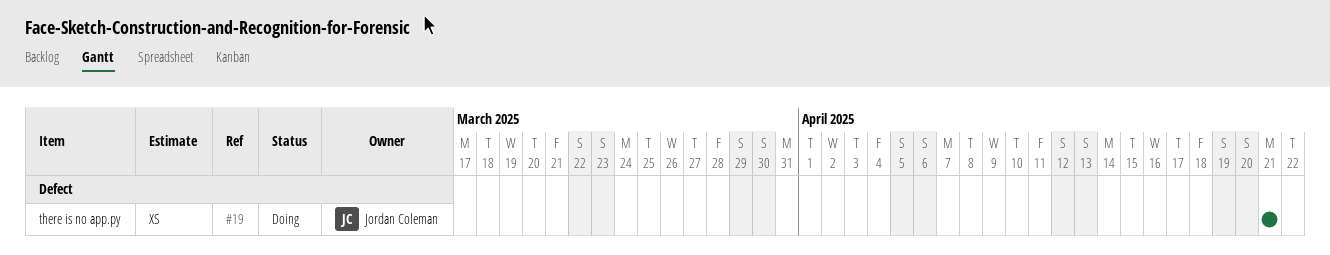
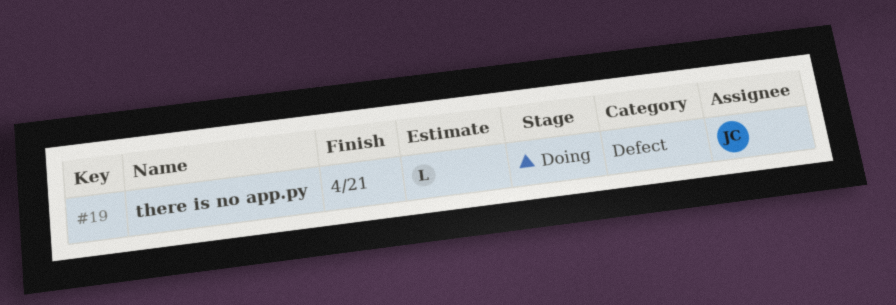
#19, estimate: XS -> L

